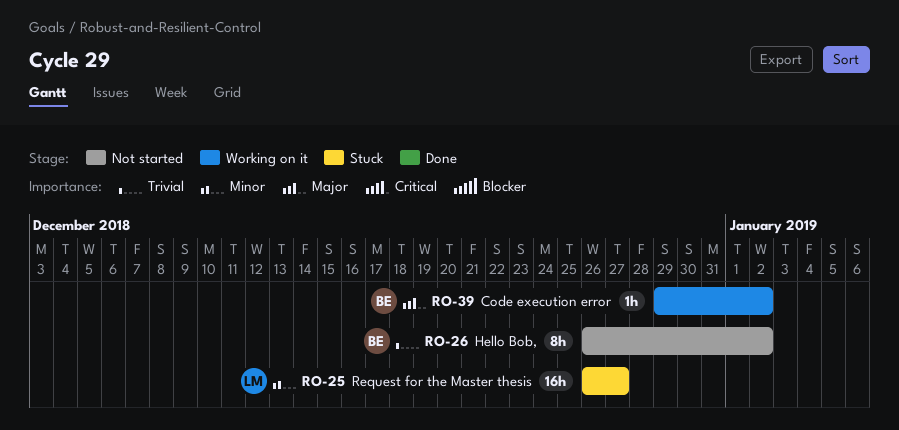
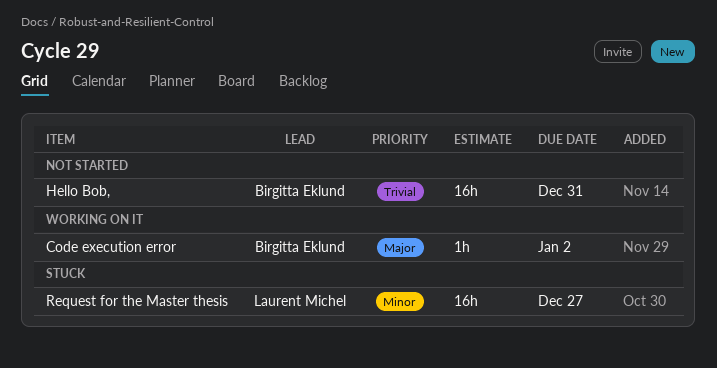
Hello Bob,, estimate: 8h -> 16h
Hello Bob,, due: Jan 2 -> Dec 31

